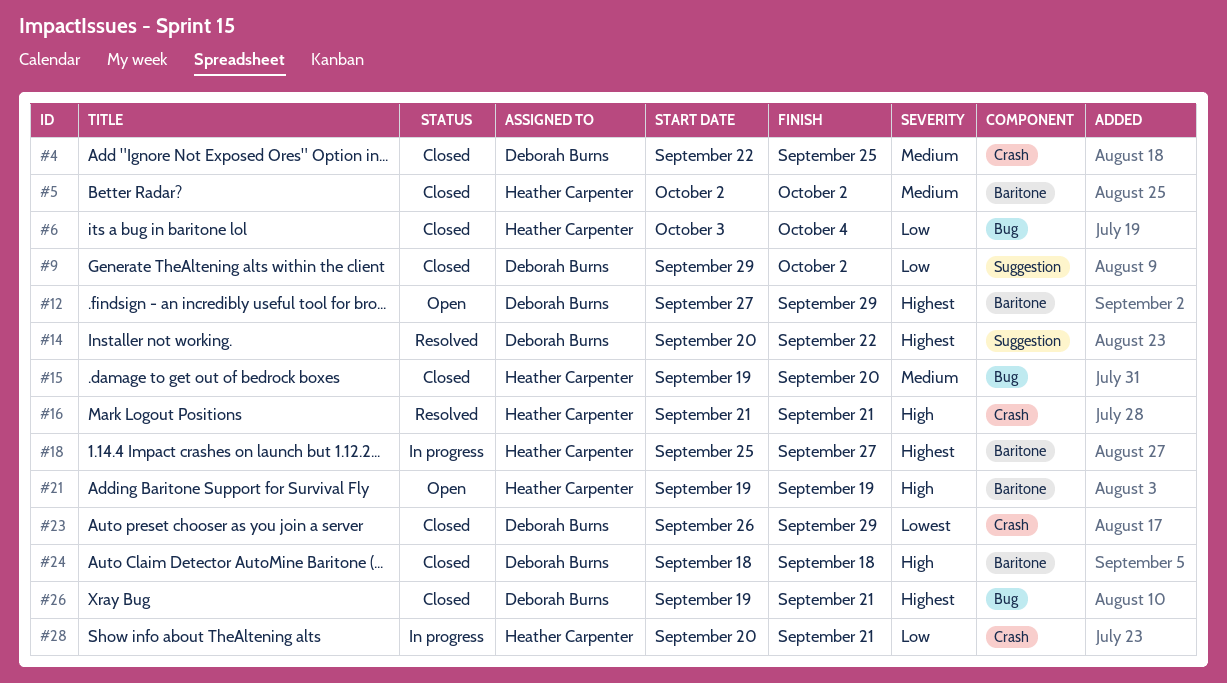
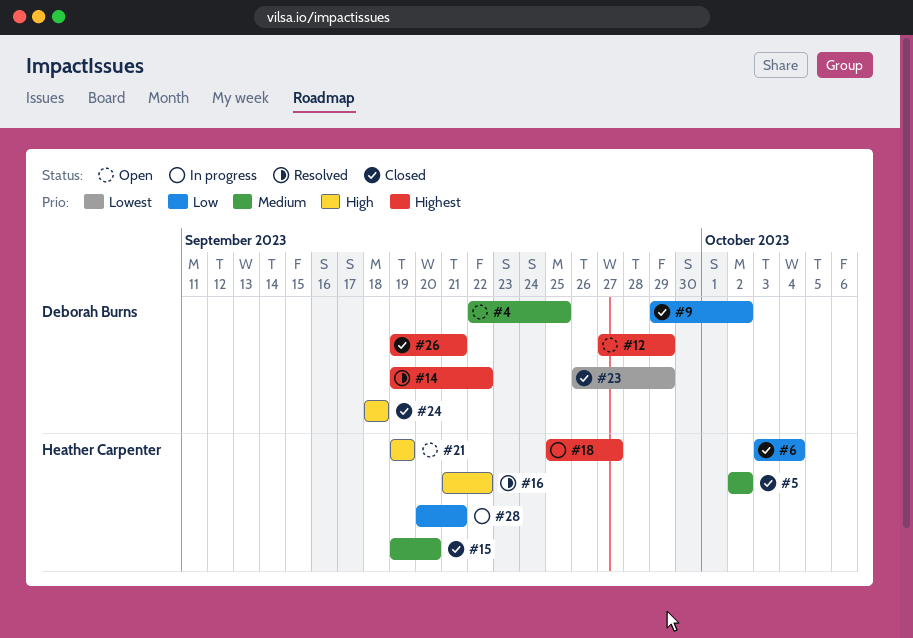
#4, status: Closed -> Open
#14, start: Sep 20 -> Sep 19
#16, due: Sep 21 -> Sep 22

